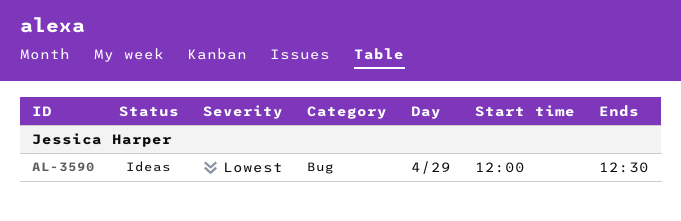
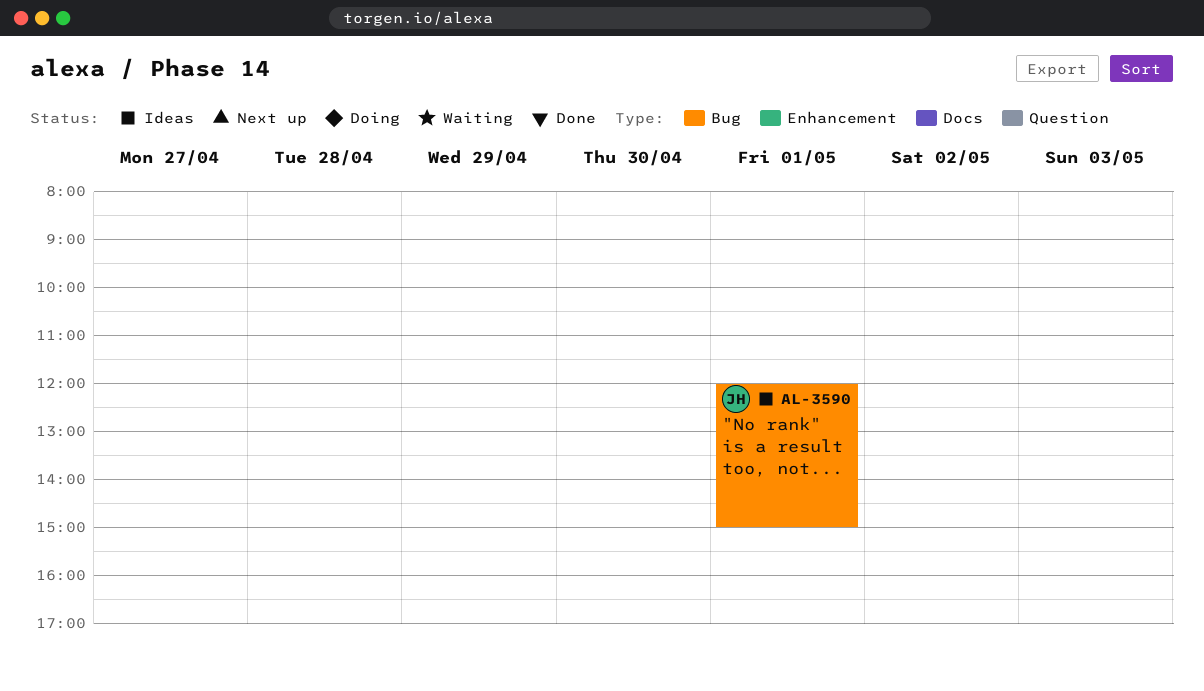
AL-3590, day: Apr 29 -> May 1
AL-3590, ends: 12:30 -> 15:00

